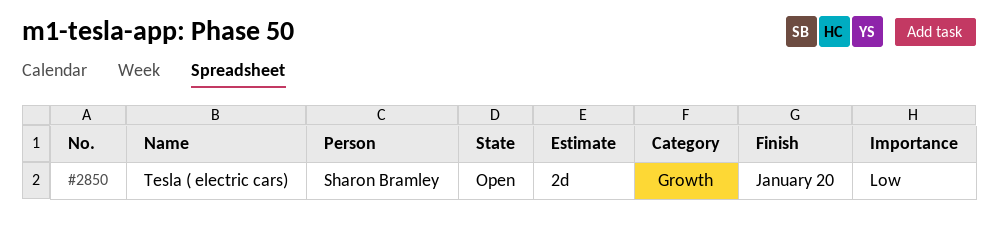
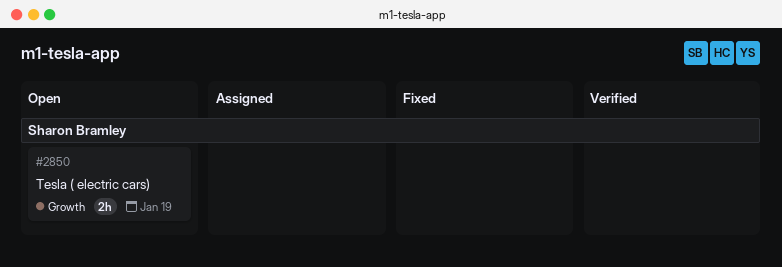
#2850, estimate: 2d -> 2h
#2850, due: Jan 20 -> Jan 19

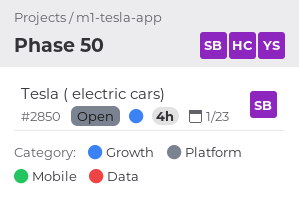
#2850, estimate: 2h -> 4h
#2850, due: Jan 19 -> Jan 23

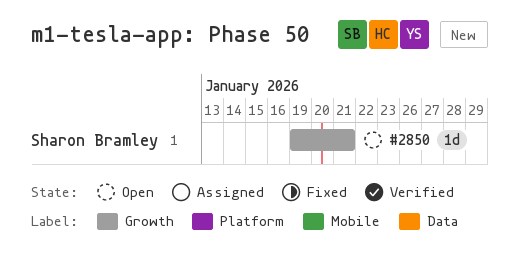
#2850, estimate: 4h -> 1d
#2850, due: Jan 23 -> Jan 21

